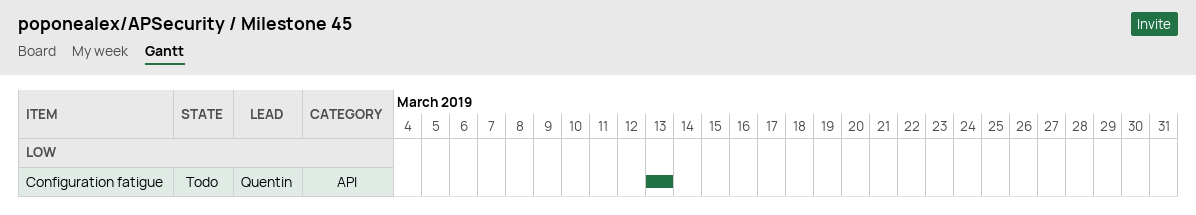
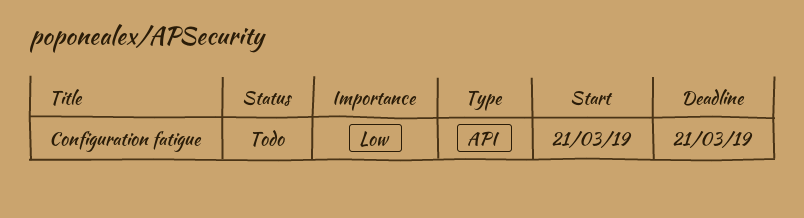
Configuration fatigue, start: Mar 13 -> Mar 21
Configuration fatigue, due: Mar 13 -> Mar 21

